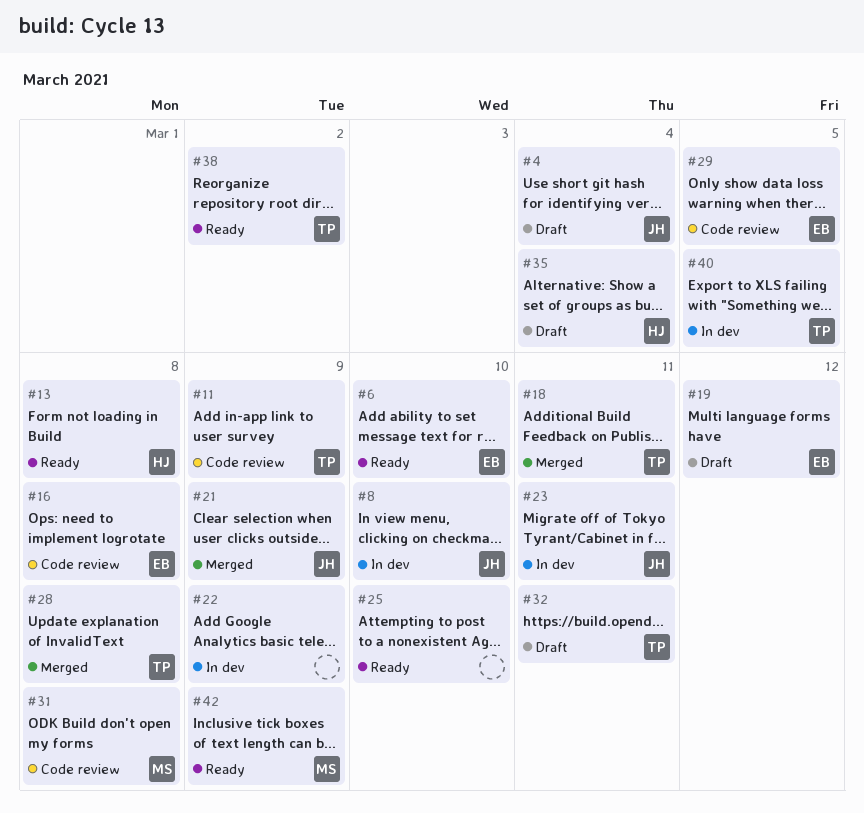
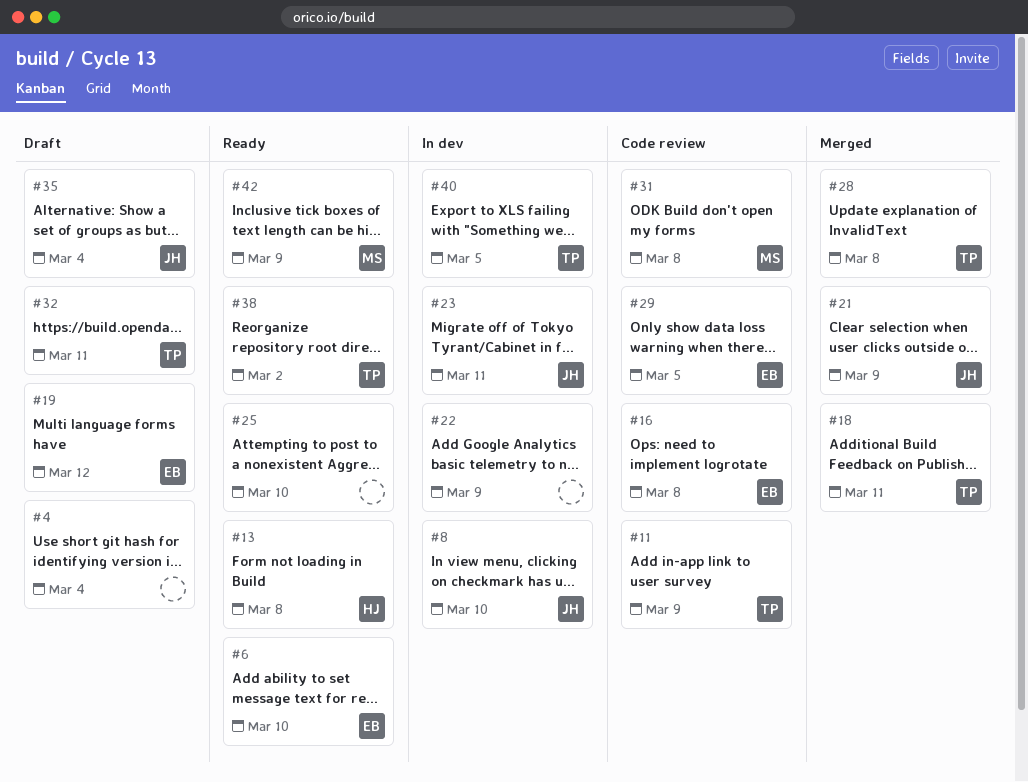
#4, owner: JH -> none
#35, owner: HJ -> JH

